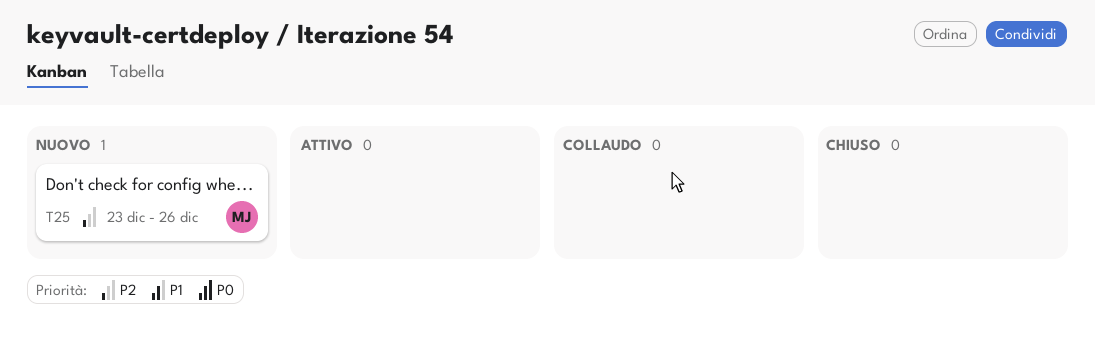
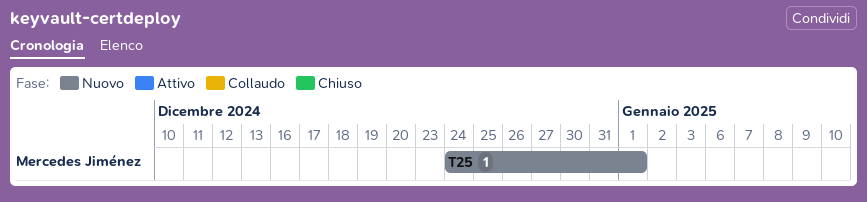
T25, start: Dec 23 -> Dec 24
T25, due: Dec 26 -> Jan 1

